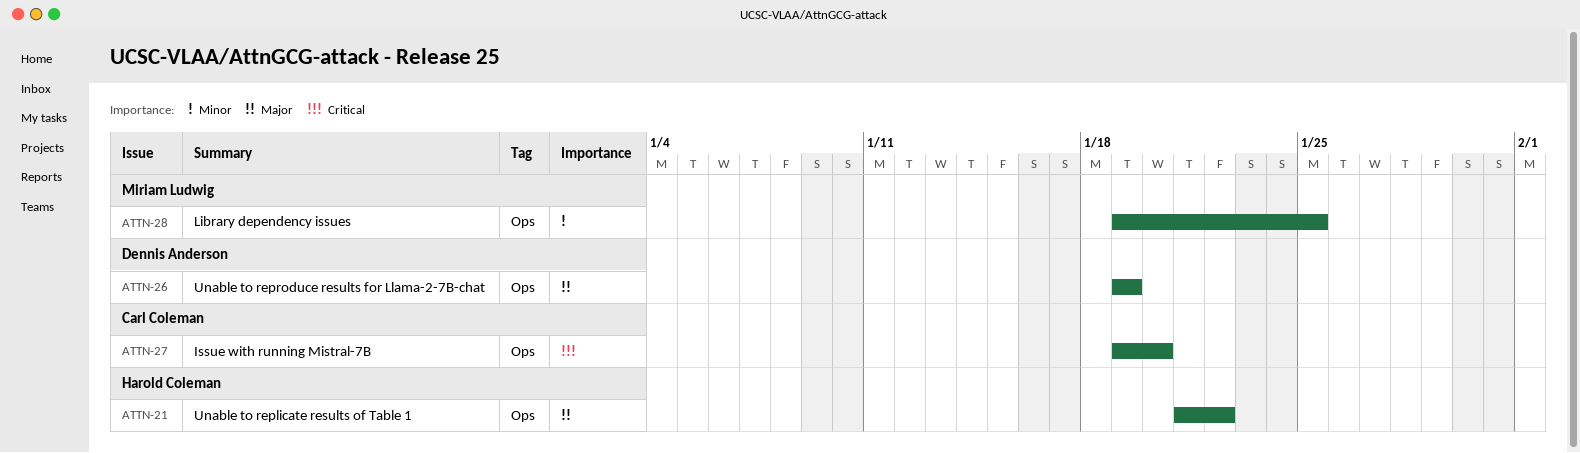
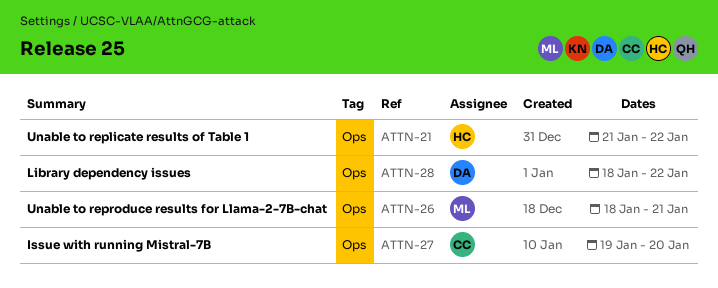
ATTN-26, owner: Dennis Anderson -> Miriam Ludwig
ATTN-26, start: Jan 19 -> Jan 18
ATTN-26, due: Jan 19 -> Jan 21
ATTN-28, owner: Miriam Ludwig -> Dennis Anderson
ATTN-28, start: Jan 19 -> Jan 18
ATTN-28, due: Jan 25 -> Jan 22

